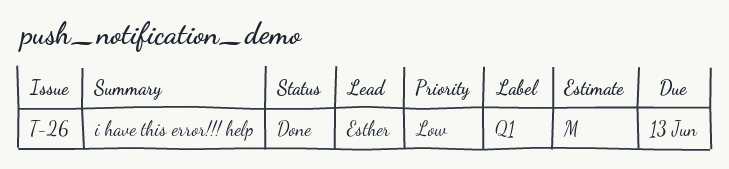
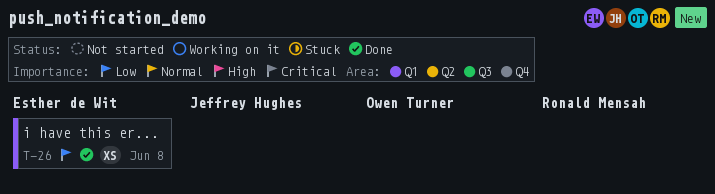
T-26, estimate: M -> XS
T-26, due: Jun 13 -> Jun 8

